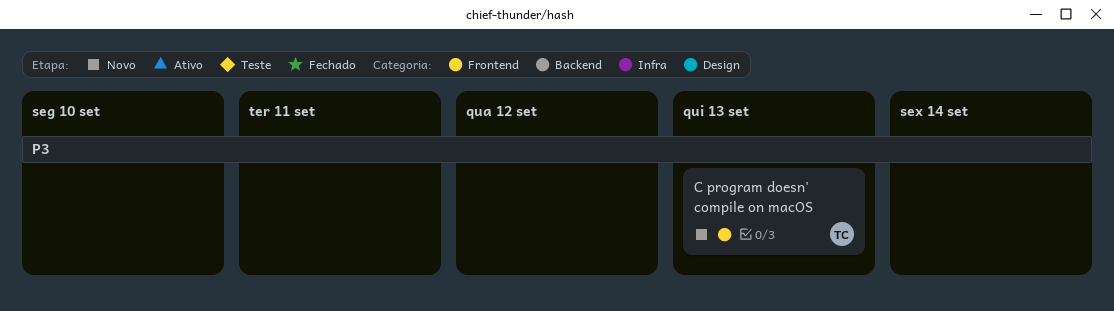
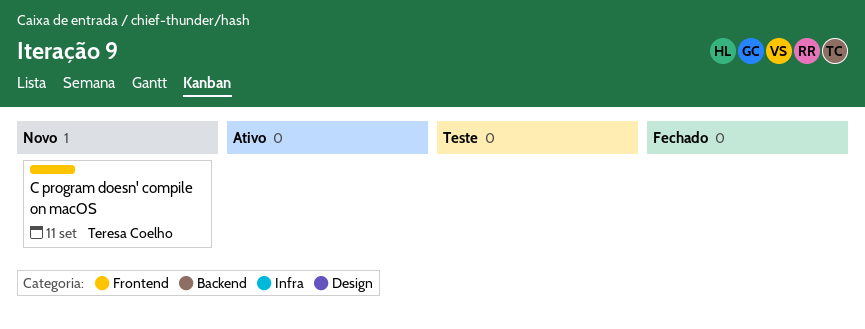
C program doesn' compile on macOS, due: Sep 13 -> Sep 11

